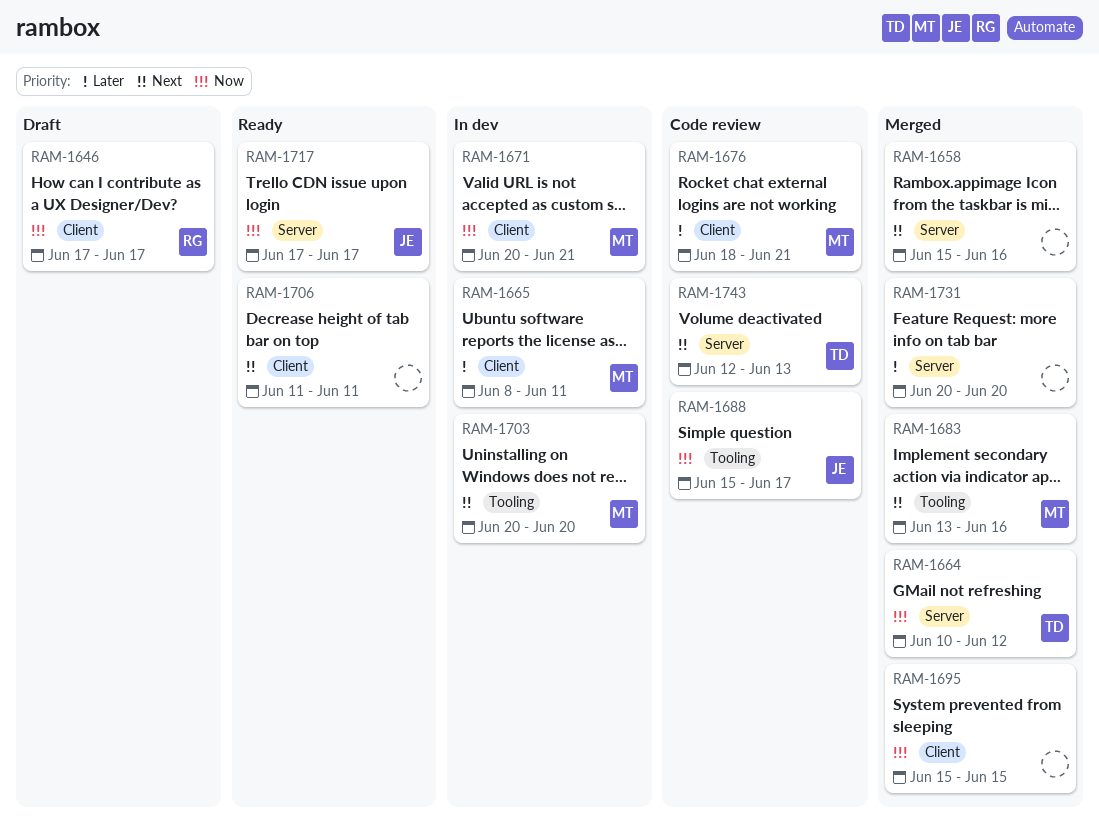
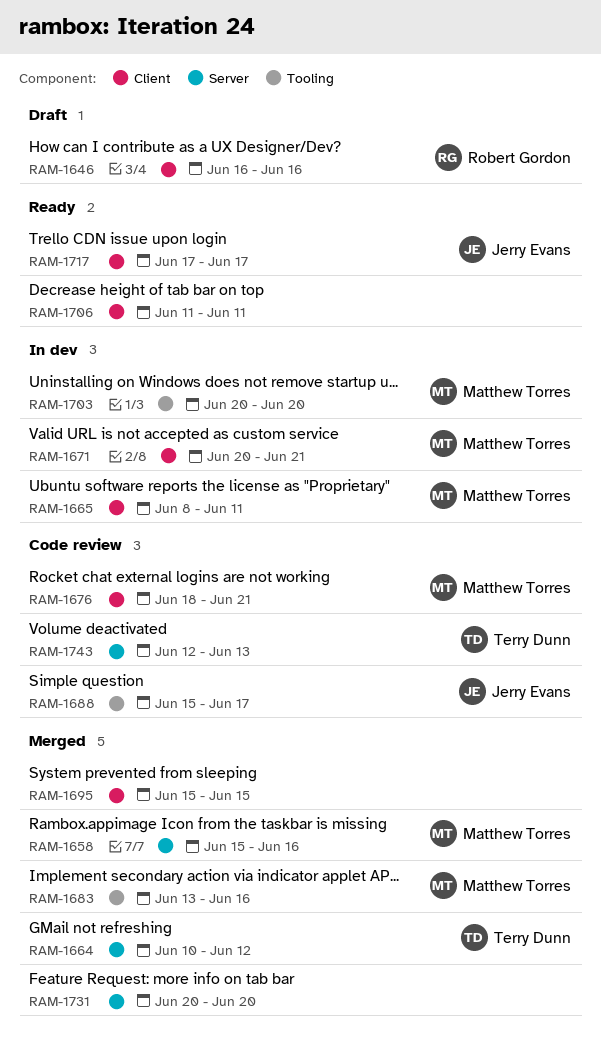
RAM-1646, start: Jun 17 -> Jun 16
RAM-1646, due: Jun 17 -> Jun 16
RAM-1658, owner: none -> Matthew Torres
RAM-1717, label: Server -> Client

